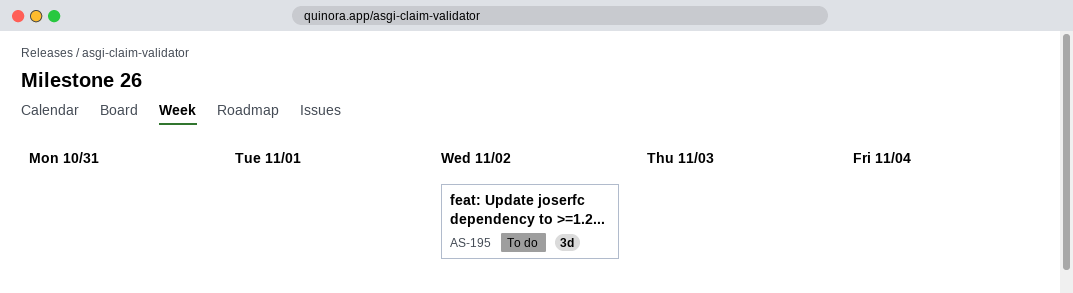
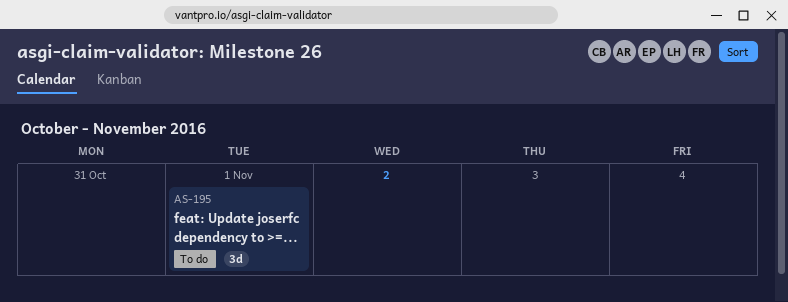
AS-195, due: Nov 2 -> Nov 1

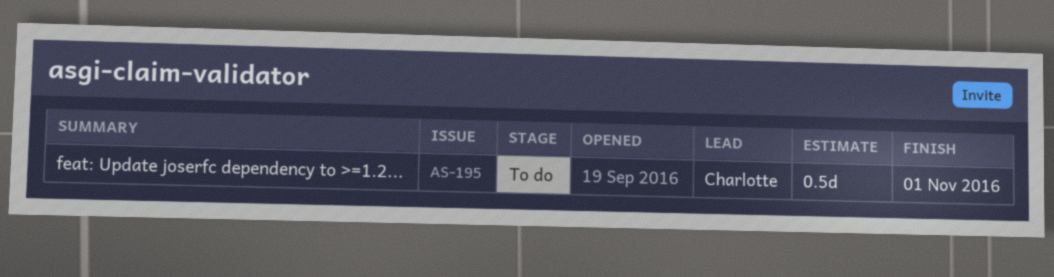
AS-195, estimate: 3d -> 0.5d

